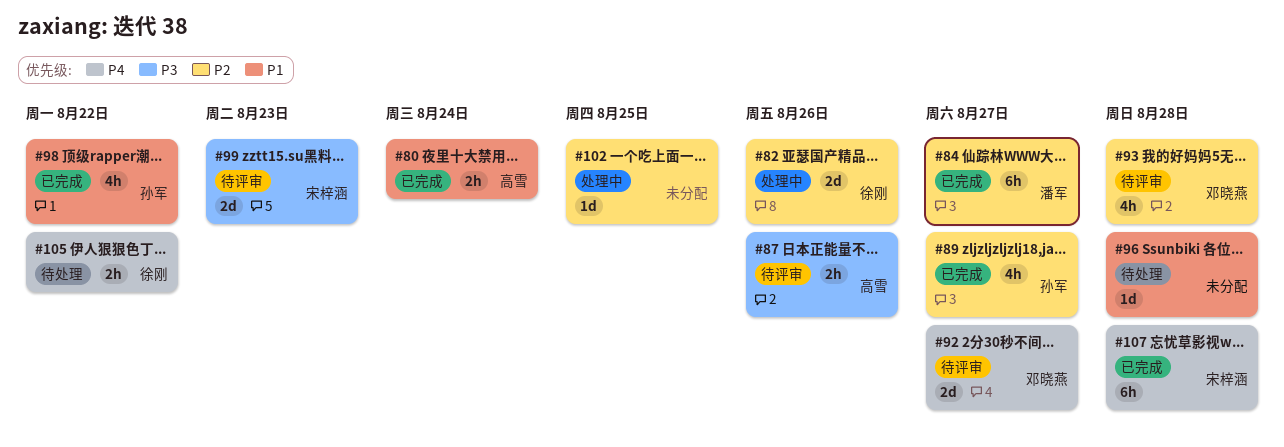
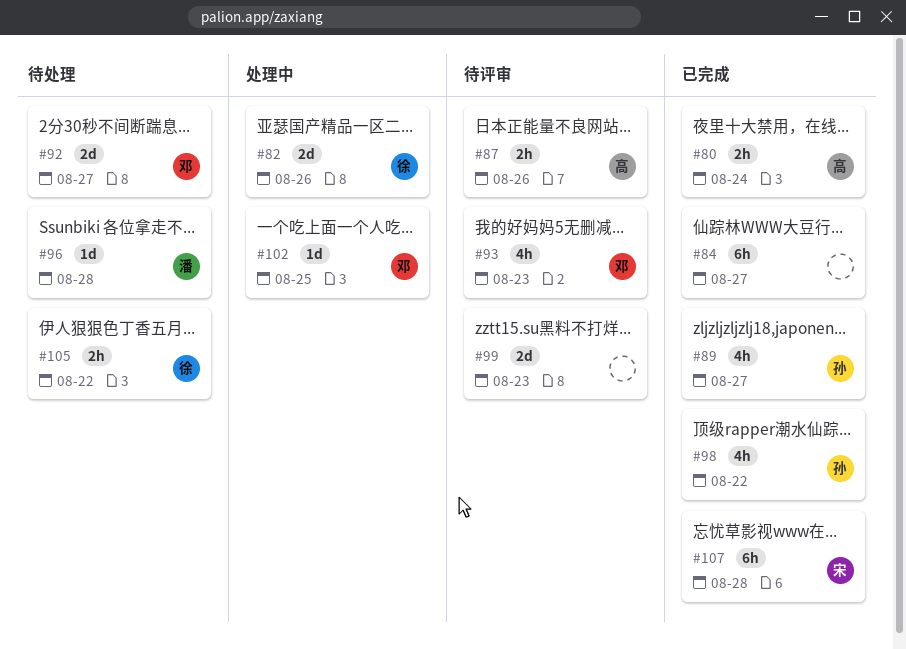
#84, owner: 潘军 -> none
#92, status: 待评审 -> 待处理
#93, due: Aug 28 -> Aug 23
#96, owner: none -> 潘军
#99, owner: 宋梓涵 -> none
#102, owner: none -> 邓晓燕

